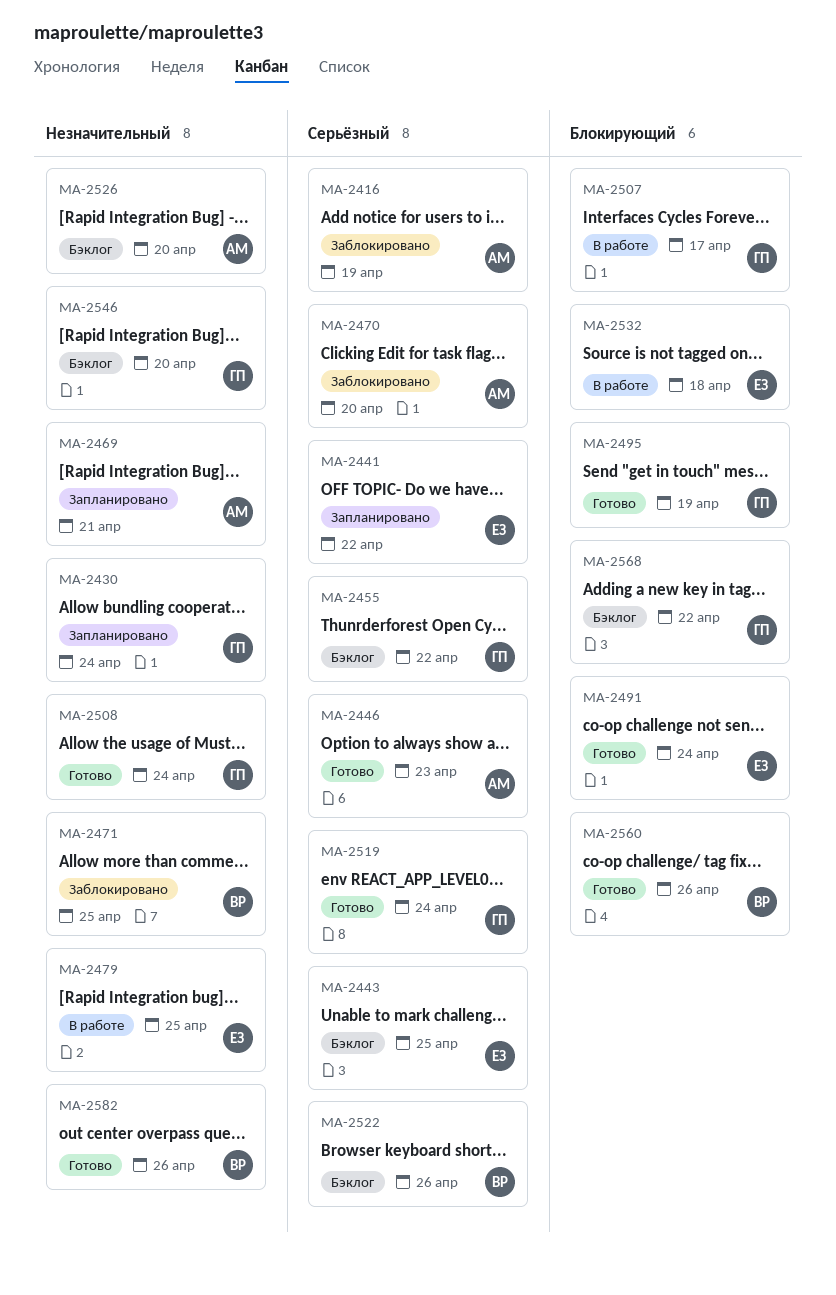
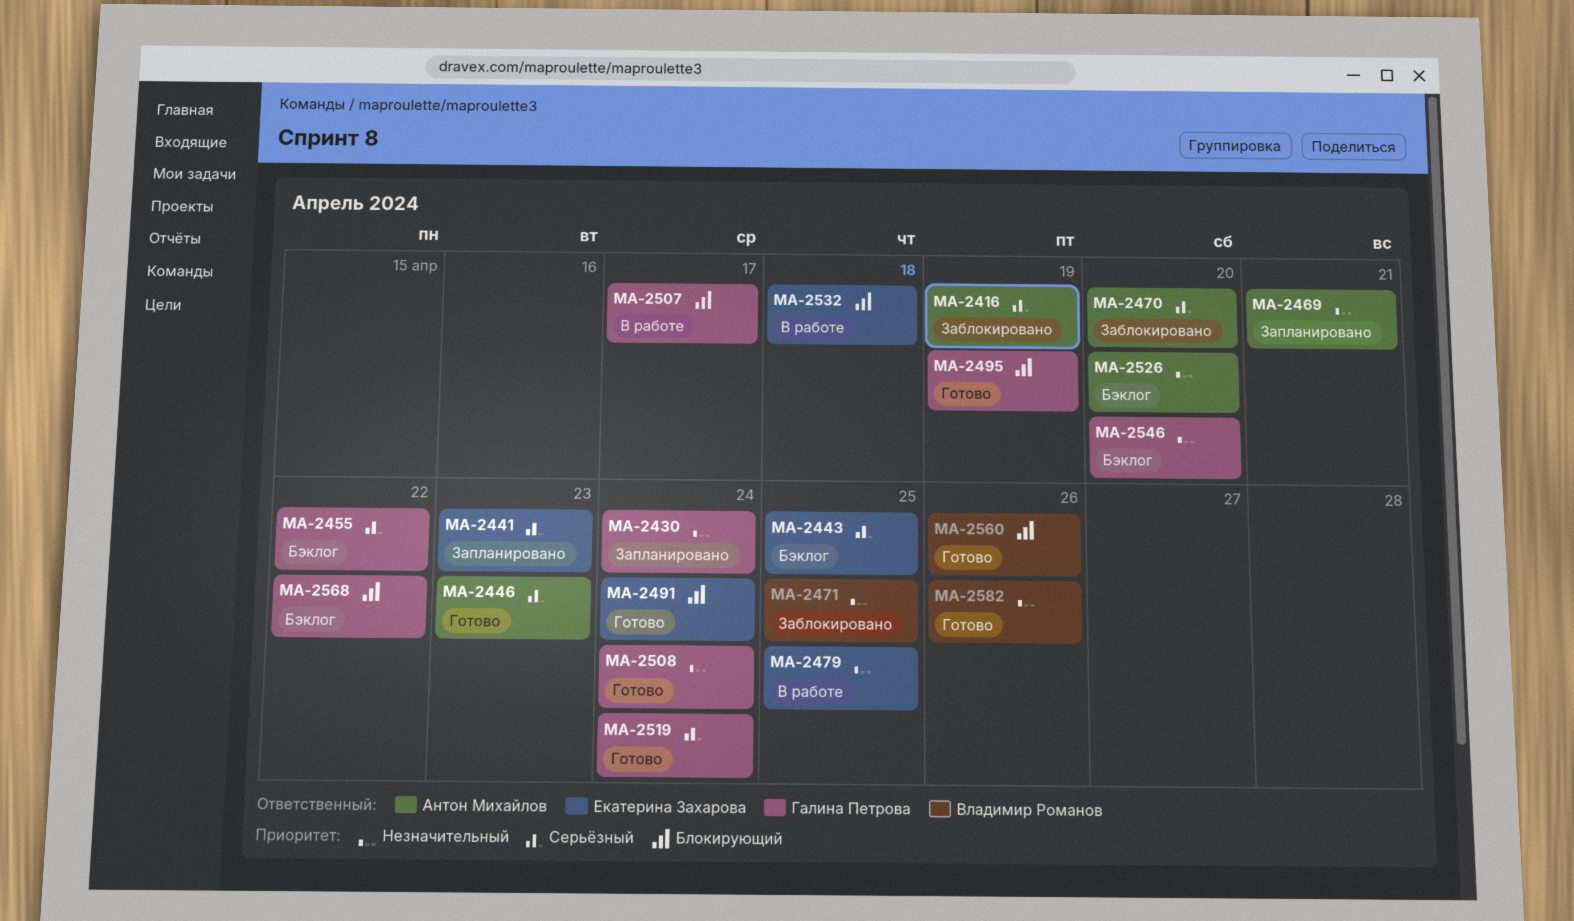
MA-2441, due: Apr 22 -> Apr 23
MA-2522: present -> none

